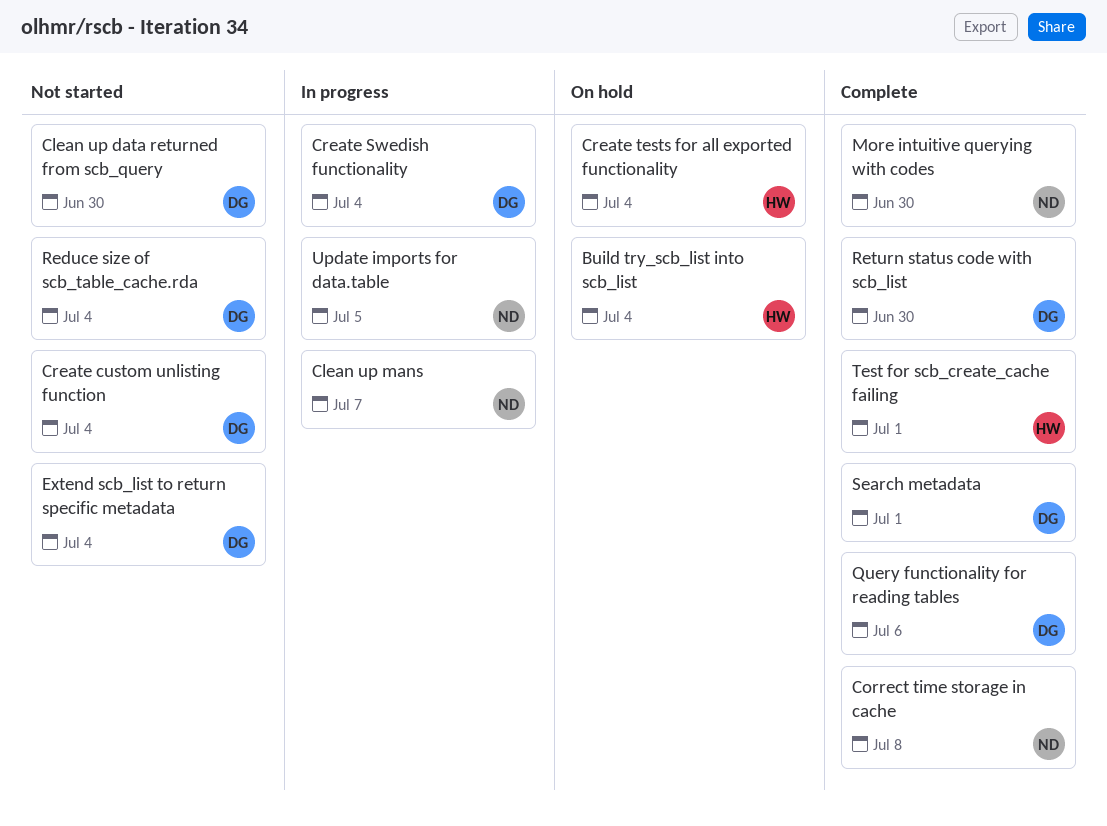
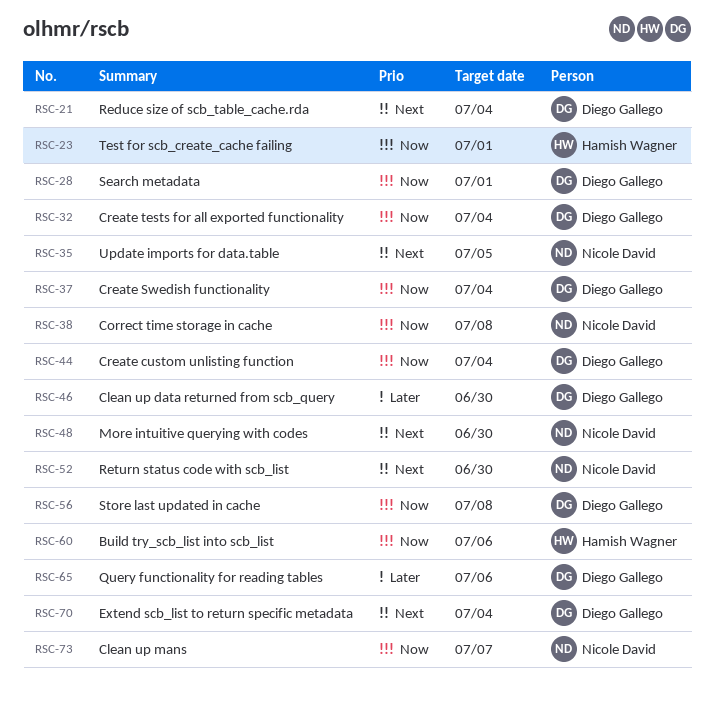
Build try_scb_list into scb_list, due: Jul 4 -> Jul 6
Create tests for all exported functionality, owner: Hamish Wagner -> Diego Gallego
Return status code with scb_list, owner: Diego Gallego -> Nicole David
Store last updated in cache: none -> present

